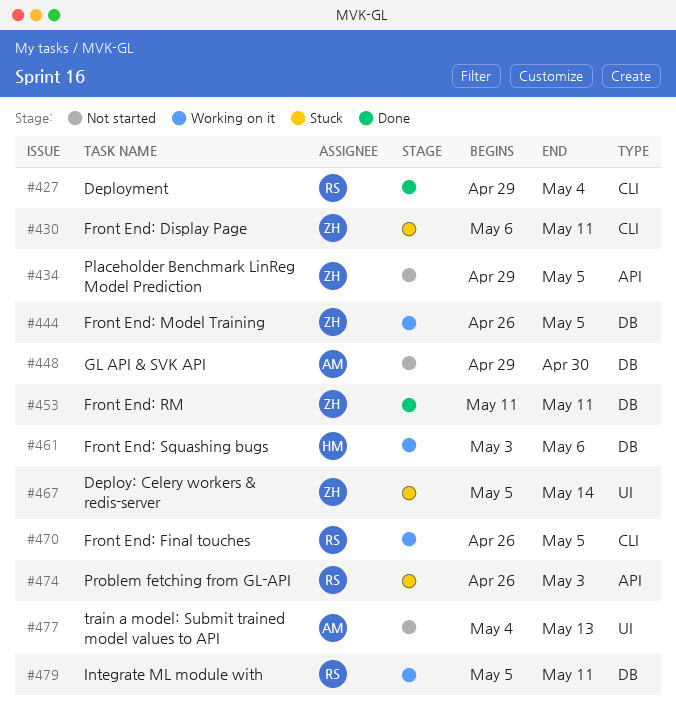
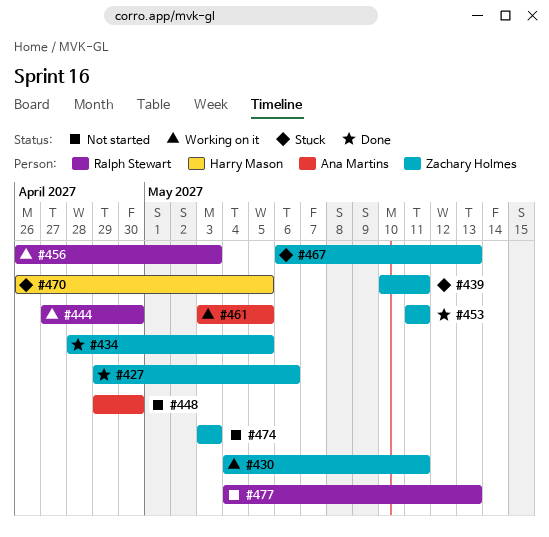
#427, owner: Ralph Stewart -> Zachary Holmes
#427, due: May 4 -> May 6
#430, status: Stuck -> Working on it
#430, start: May 6 -> May 4
#434, status: Not started -> Done
#434, start: Apr 29 -> Apr 28
#439: none -> present
#444, owner: Zachary Holmes -> Ralph Stewart
#444, start: Apr 26 -> Apr 27
#444, due: May 5 -> Apr 30
#456: none -> present
#461, owner: Harry Mason -> Ana Martins
#461, due: May 6 -> May 5
#467, start: May 5 -> May 6
#467, due: May 14 -> May 13
#470, status: Working on it -> Stuck
#470, owner: Ralph Stewart -> Harry Mason
#474, status: Stuck -> Not started
#474, owner: Ralph Stewart -> Zachary Holmes
#474, start: Apr 26 -> May 3
#477, owner: Ana Martins -> Ralph Stewart
#479: present -> none

